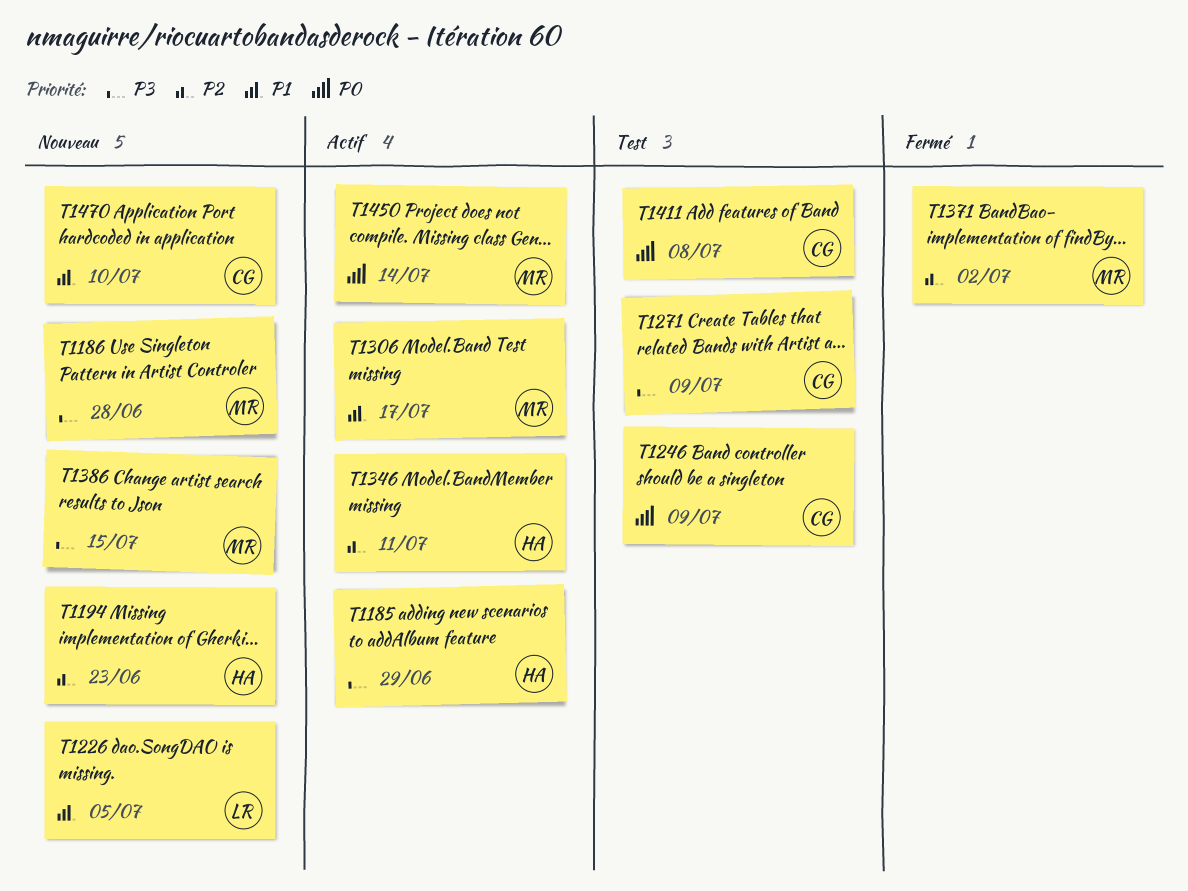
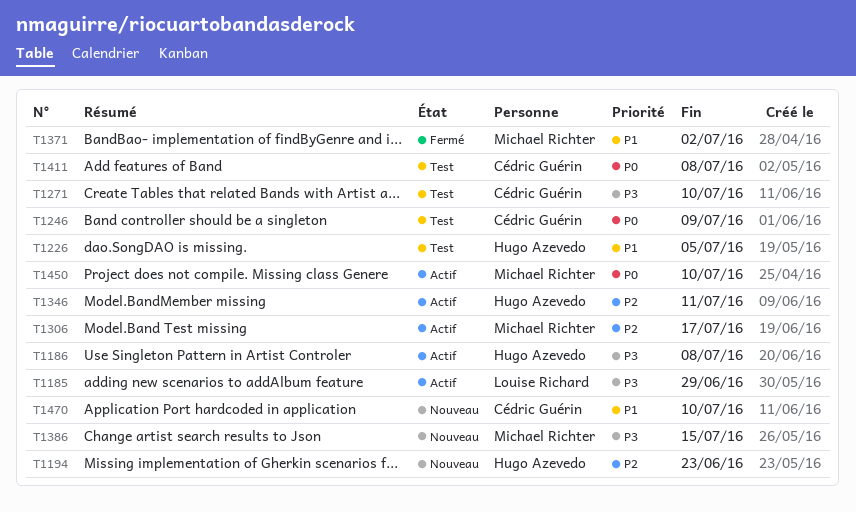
T1185, owner: Hugo Azevedo -> Louise Richard
T1186, status: Nouveau -> Actif
T1186, owner: Michael Richter -> Hugo Azevedo
T1186, due: Jun 28 -> Jul 8
T1226, status: Nouveau -> Test
T1226, owner: Louise Richard -> Hugo Azevedo
T1271, due: Jul 9 -> Jul 10
T1306, priority: P1 -> P2
T1371, priority: P2 -> P1
T1450, due: Jul 14 -> Jul 10

